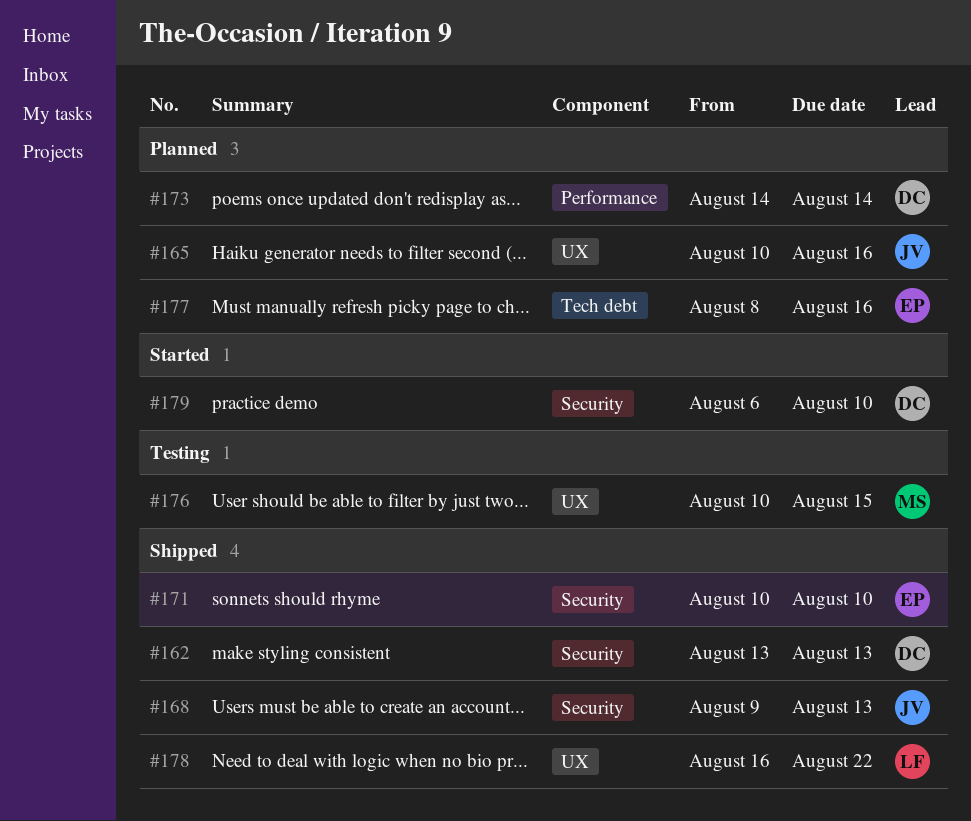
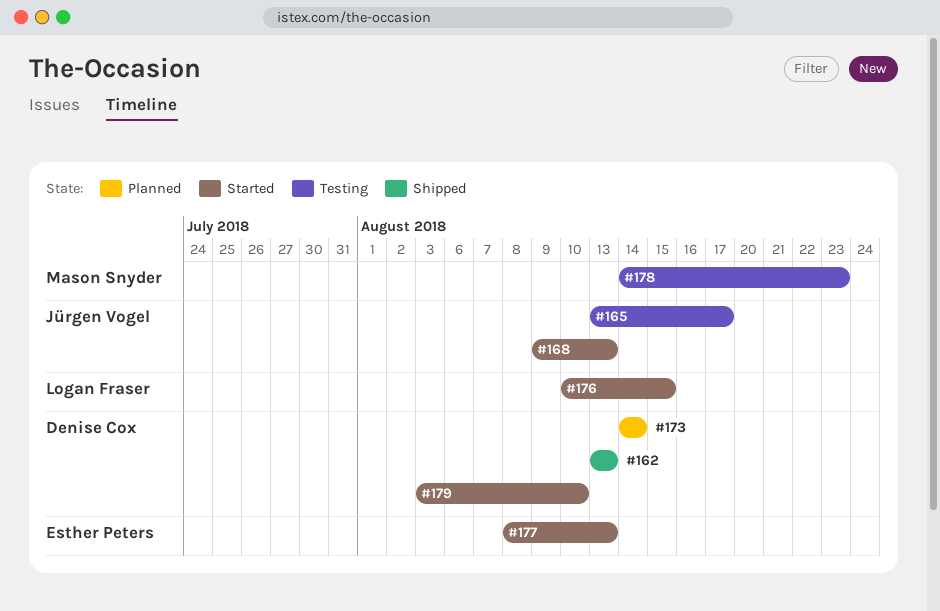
#165, status: Planned -> Testing
#165, start: Aug 10 -> Aug 13
#165, due: Aug 16 -> Aug 17
#168, status: Shipped -> Started
#171: present -> none
#176, status: Testing -> Started
#176, owner: Mason Snyder -> Logan Fraser
#177, status: Planned -> Started
#177, due: Aug 16 -> Aug 13
#178, status: Shipped -> Testing
#178, owner: Logan Fraser -> Mason Snyder
#178, start: Aug 16 -> Aug 14
#178, due: Aug 22 -> Aug 23
#179, start: Aug 6 -> Aug 3

